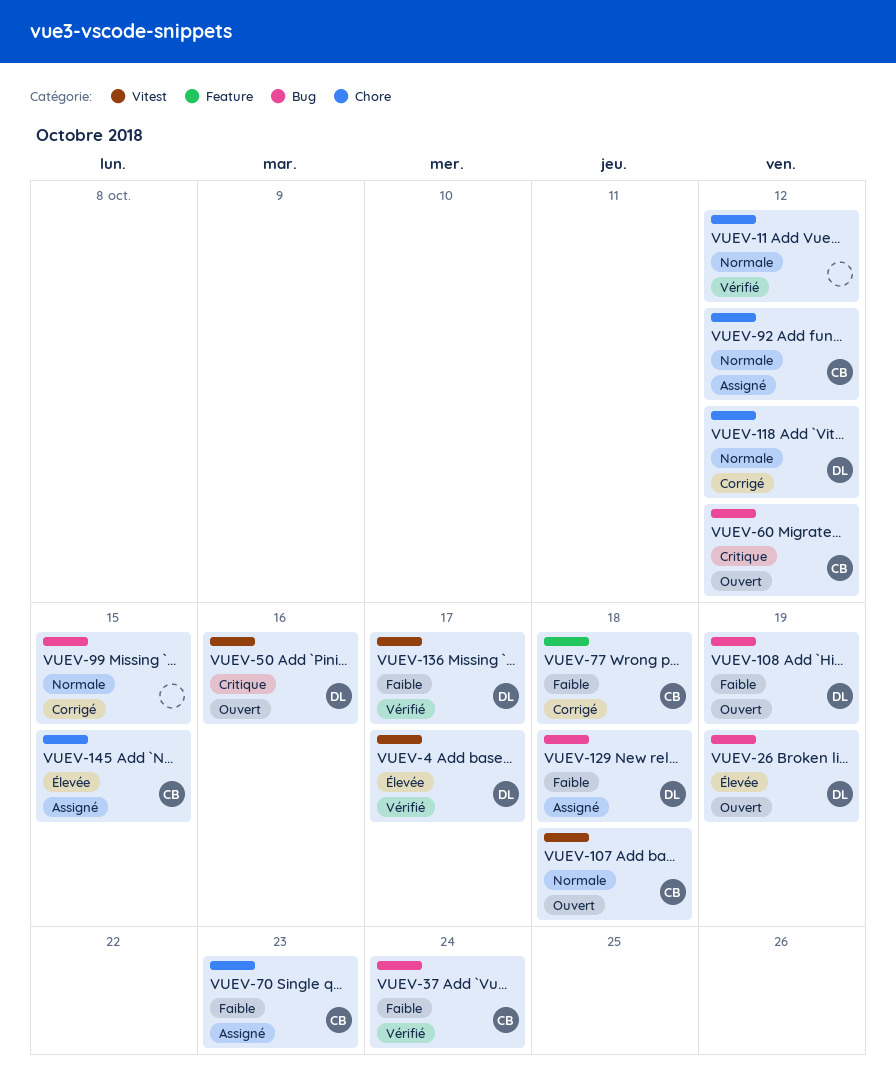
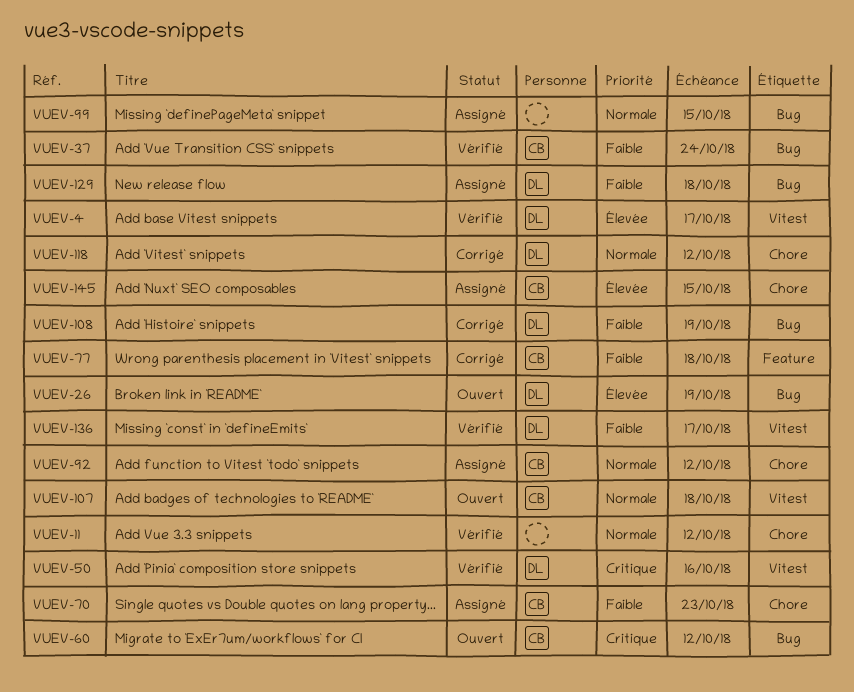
VUEV-50, status: Ouvert -> Vérifié
VUEV-99, status: Corrigé -> Assigné
VUEV-108, status: Ouvert -> Corrigé

